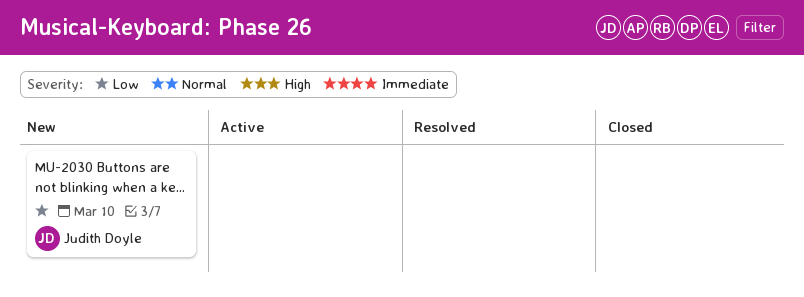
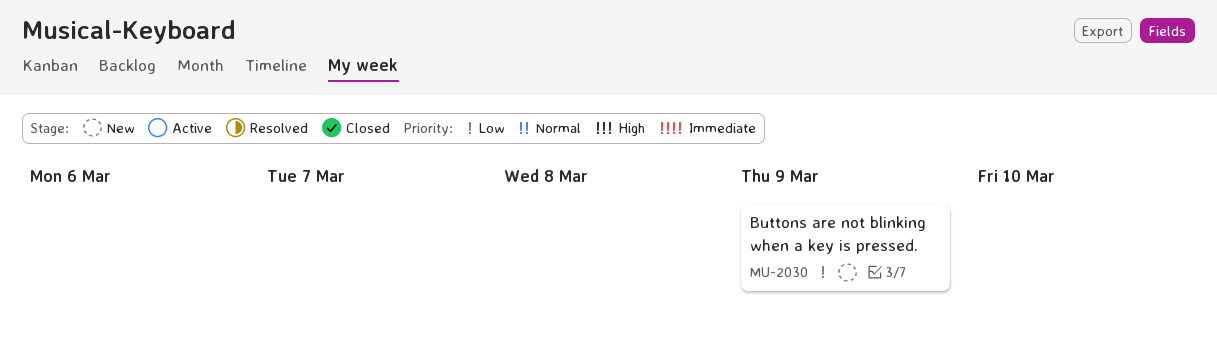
MU-2030, due: Mar 10 -> Mar 9

